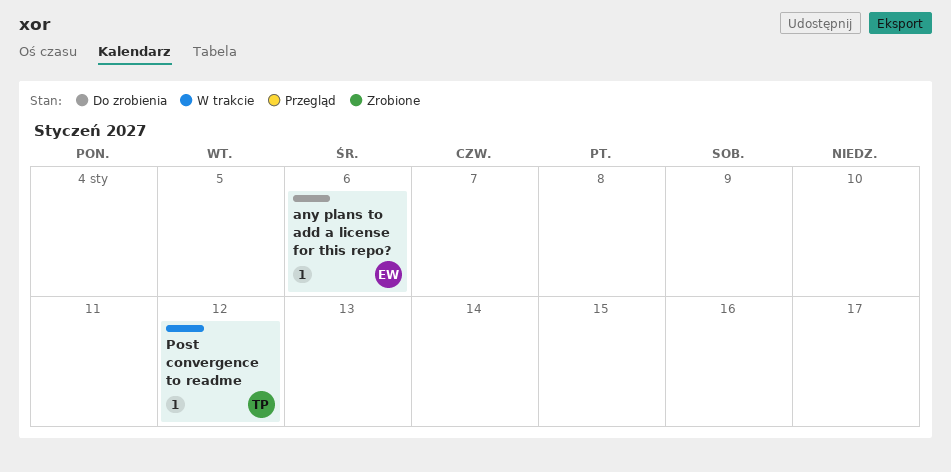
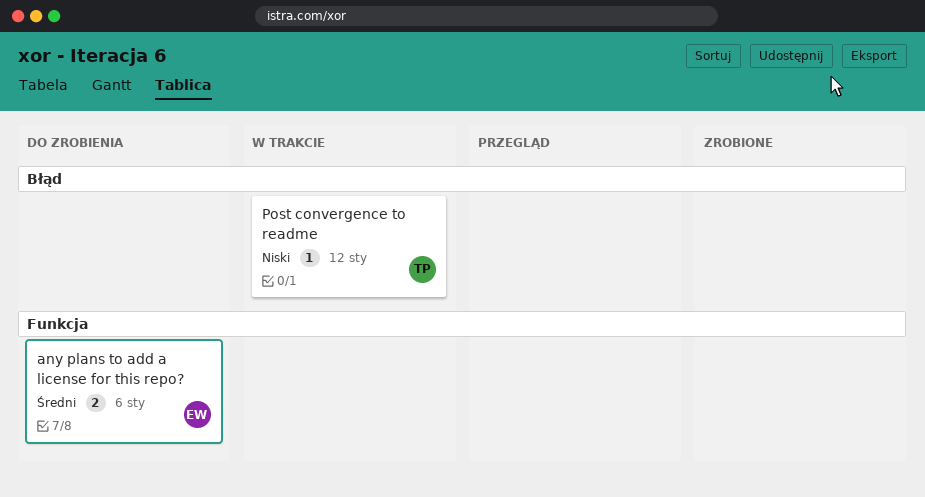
any plans to add a license for this repo?, estimate: 1 -> 2

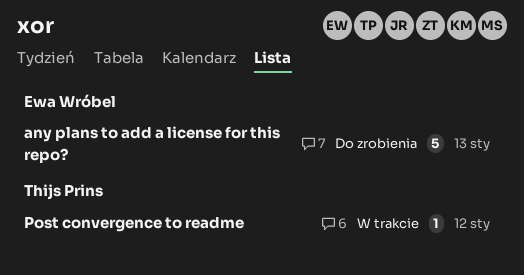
any plans to add a license for this repo?, estimate: 2 -> 5
any plans to add a license for this repo?, due: Jan 6 -> Jan 13

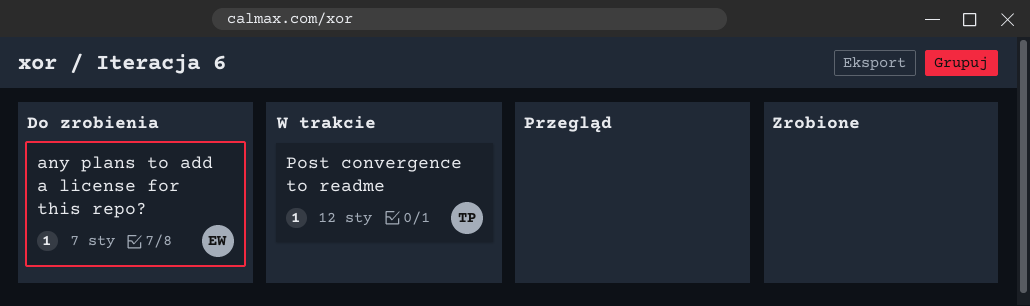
any plans to add a license for this repo?, estimate: 5 -> 1
any plans to add a license for this repo?, due: Jan 13 -> Jan 7

